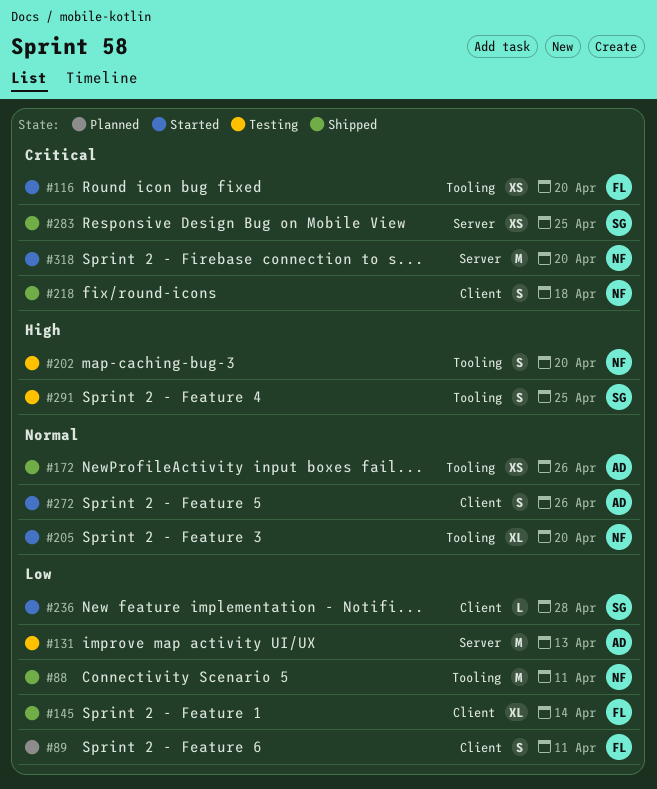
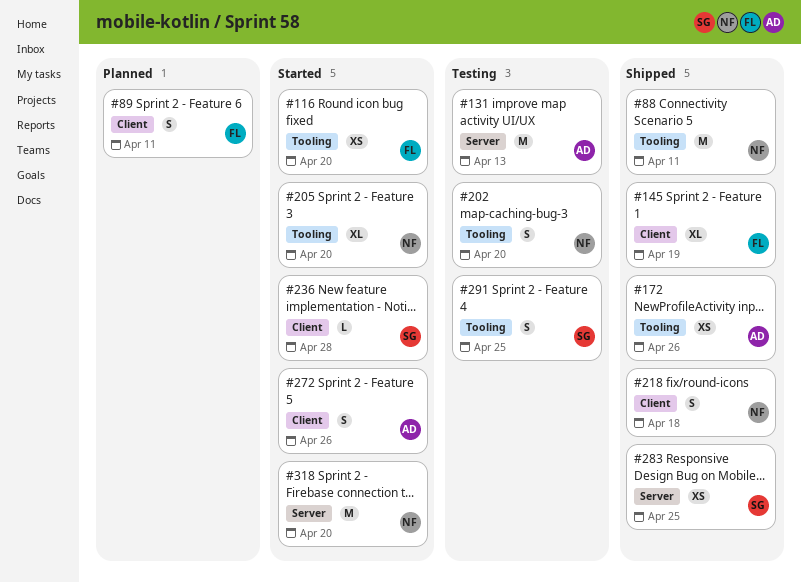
#145, due: Apr 14 -> Apr 19

